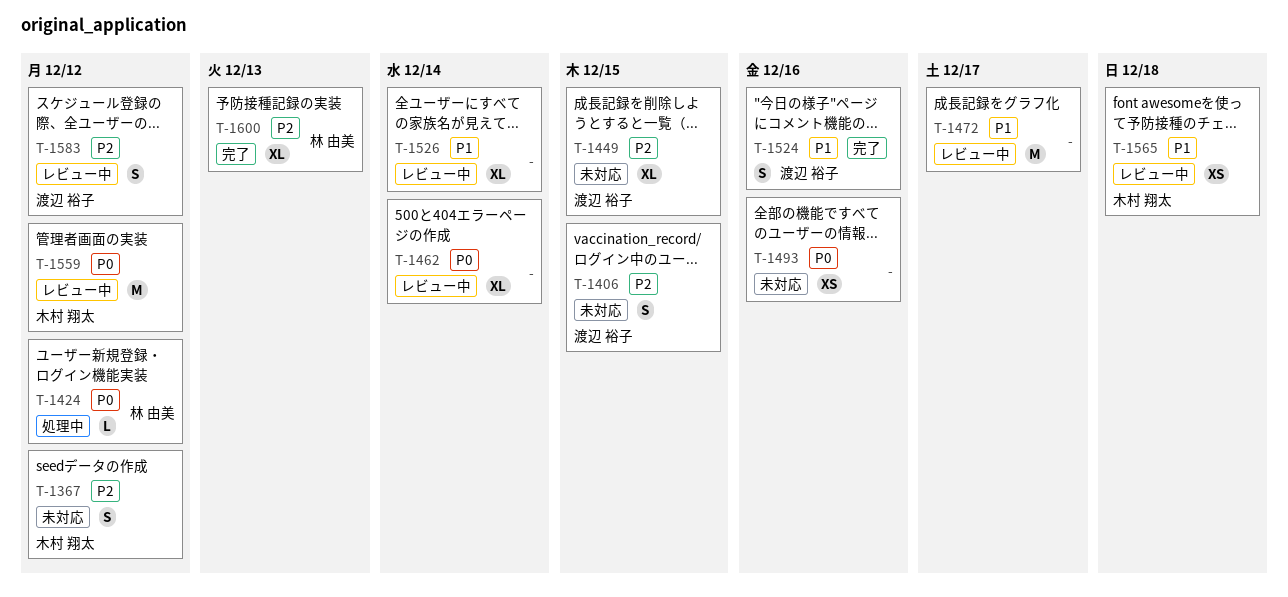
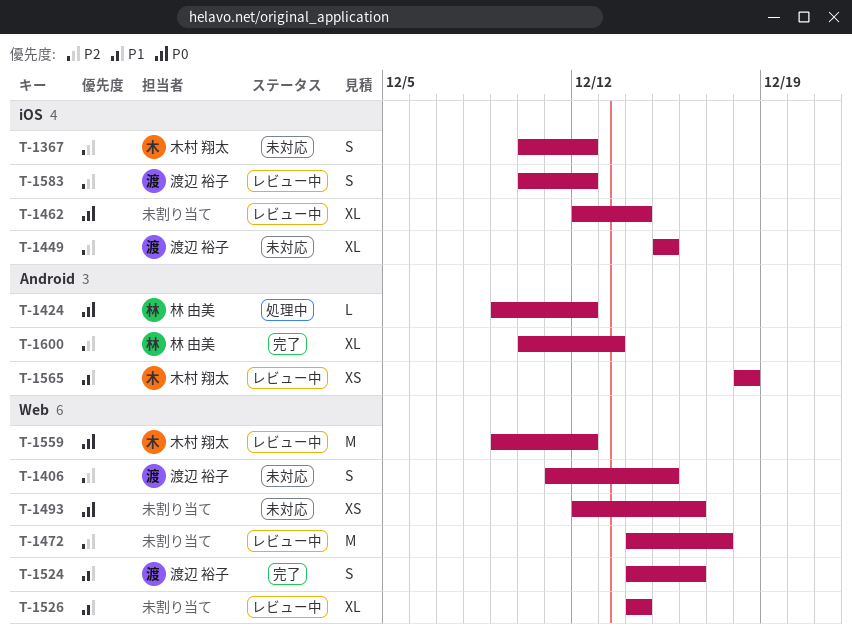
T-1472, priority: P1 -> P2

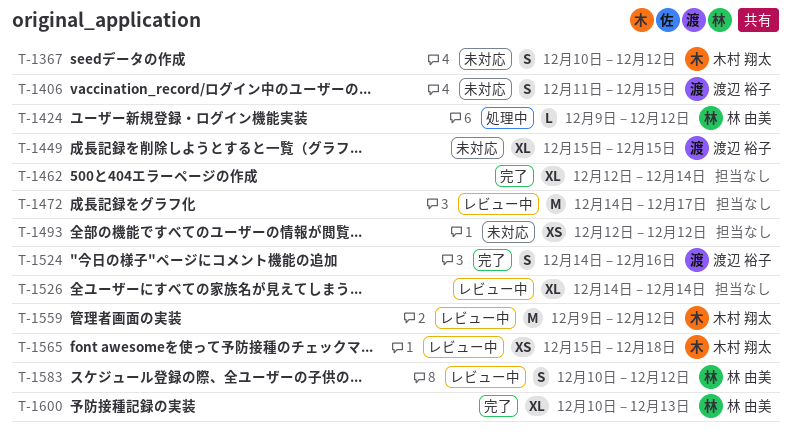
T-1462, status: レビュー中 -> 完了
T-1493, due: Dec 16 -> Dec 12
T-1565, start: Dec 18 -> Dec 15
T-1583, owner: 渡辺 裕子 -> 林 由美

